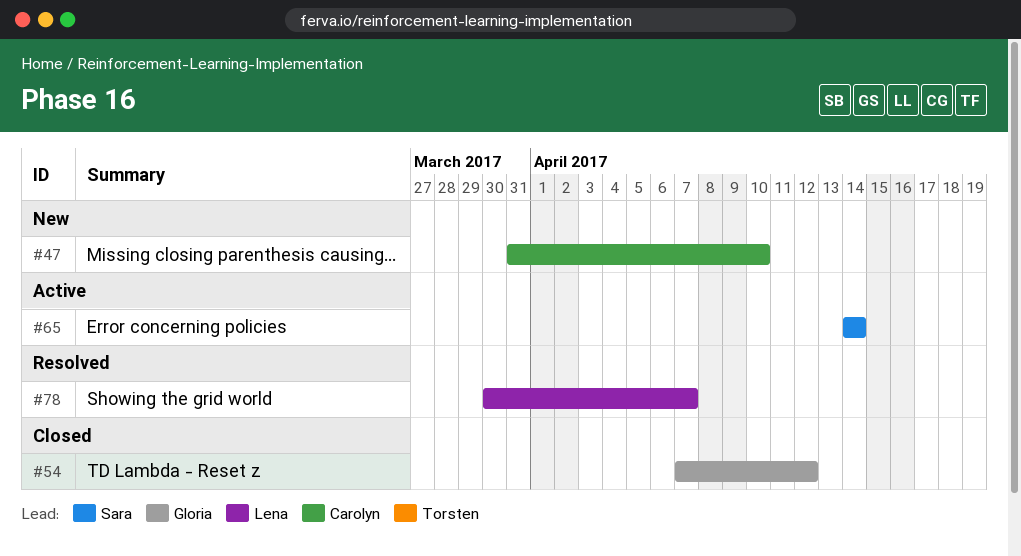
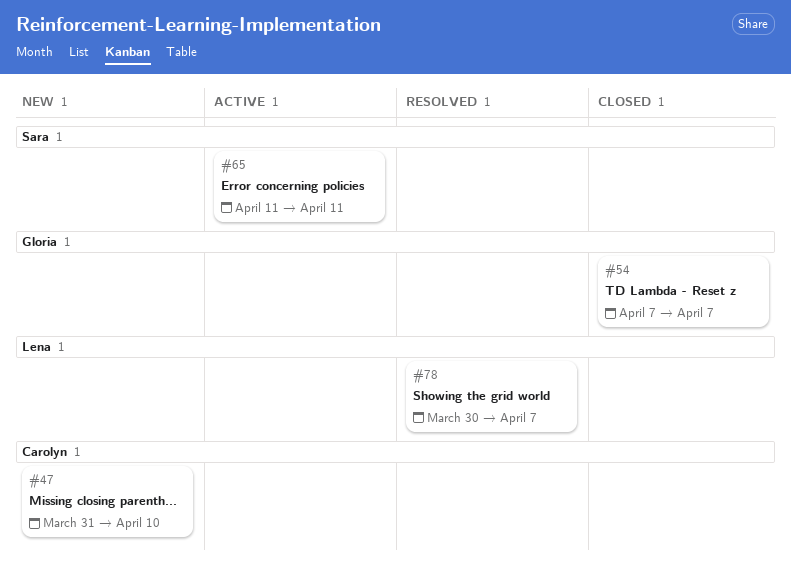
#54, due: Apr 12 -> Apr 7
#65, start: Apr 14 -> Apr 11
#65, due: Apr 14 -> Apr 11

